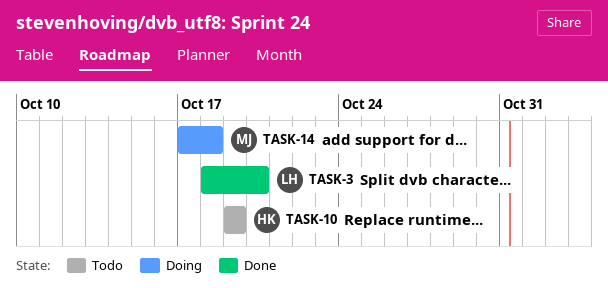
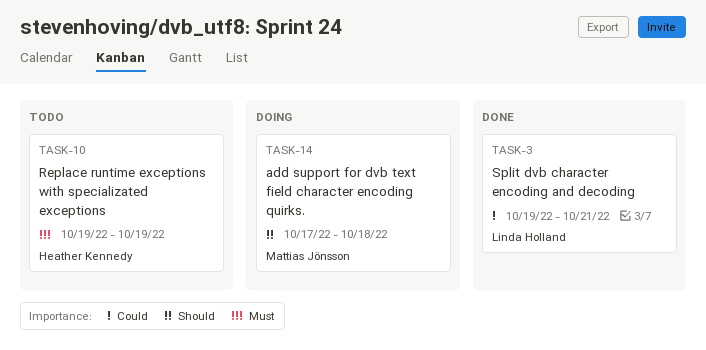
TASK-3, start: Oct 18 -> Oct 19
TASK-3, due: Oct 20 -> Oct 21

